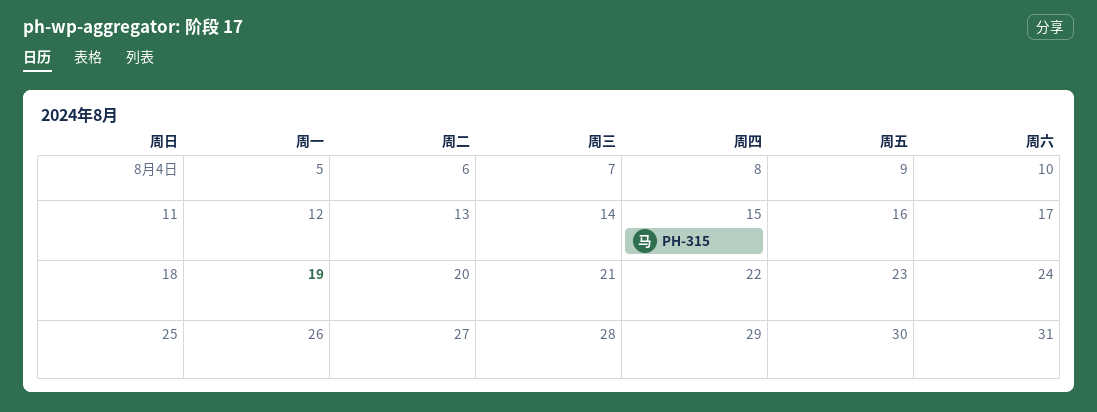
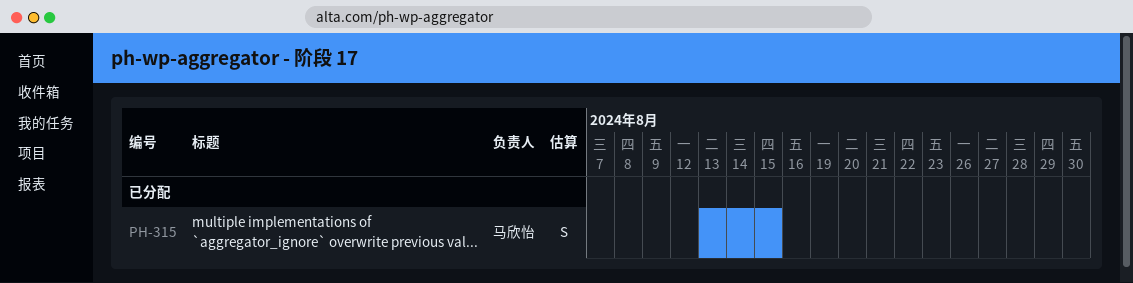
PH-315, start: Aug 15 -> Aug 13

